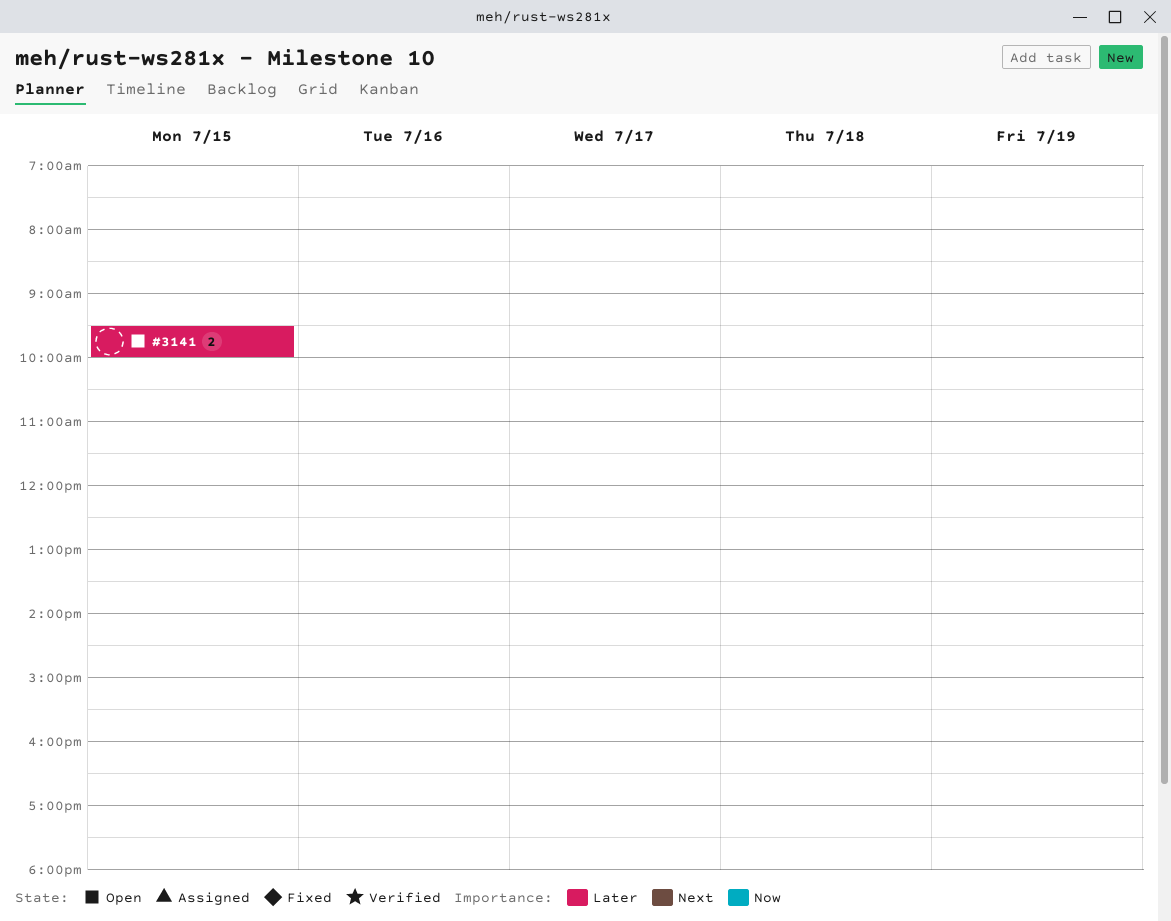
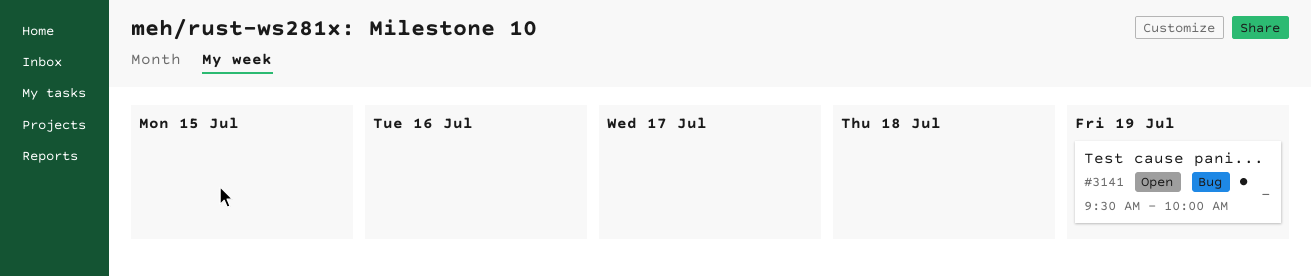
#3141, estimate: 2 -> 1
#3141, day: Jul 15 -> Jul 19

